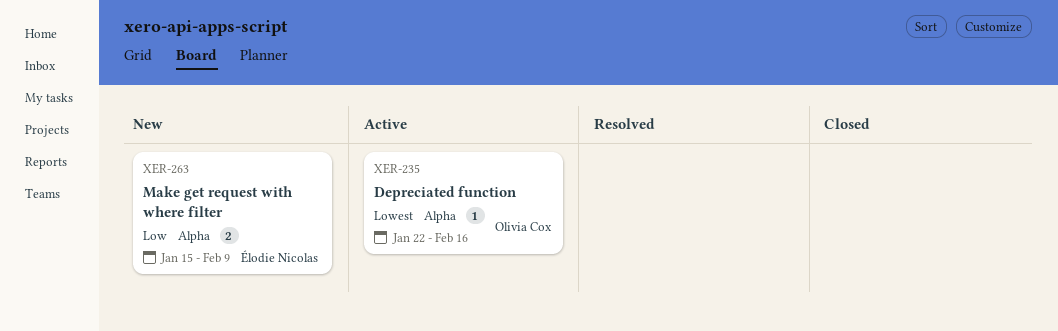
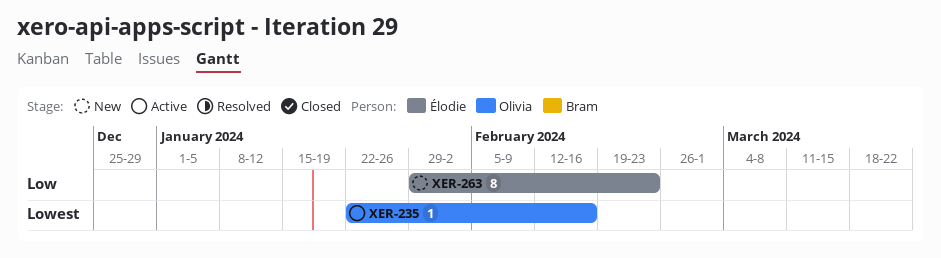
XER-263, estimate: 2 -> 8
XER-263, start: Jan 15 -> Jan 29
XER-263, due: Feb 9 -> Feb 23

